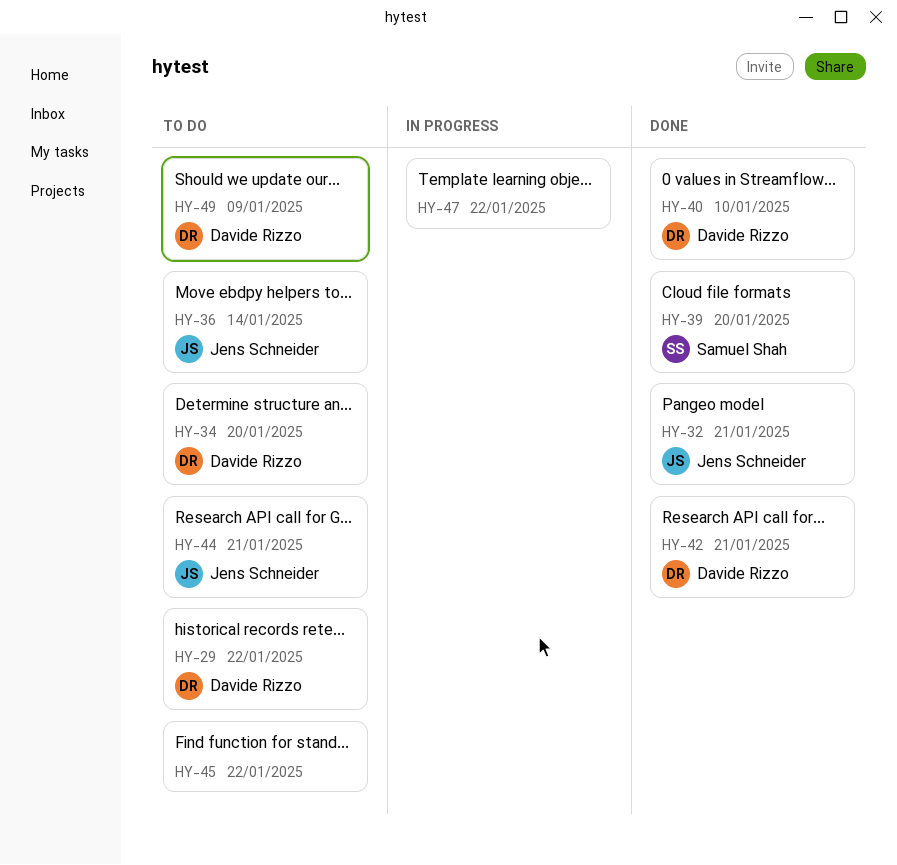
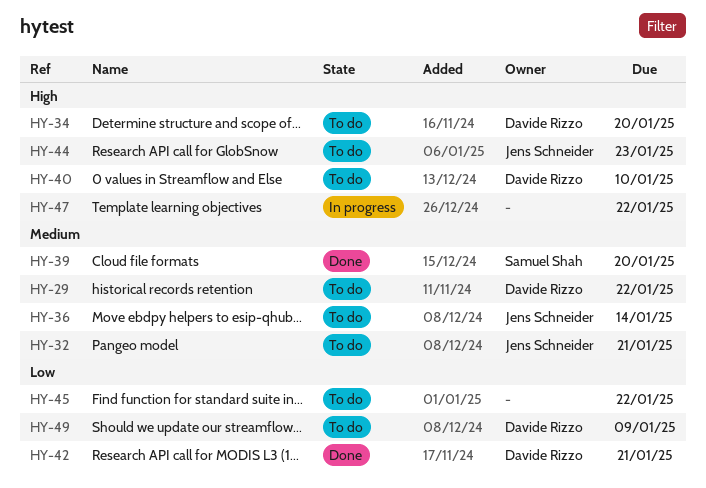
HY-32, status: Done -> To do
HY-40, status: Done -> To do
HY-44, due: Jan 21 -> Jan 23

